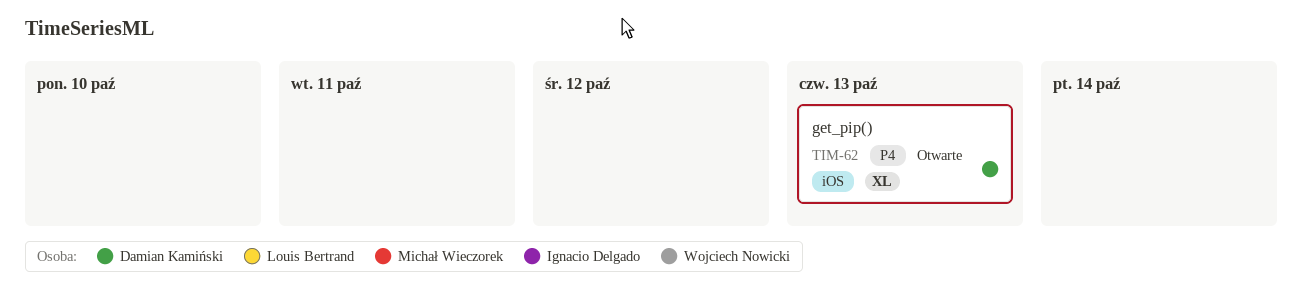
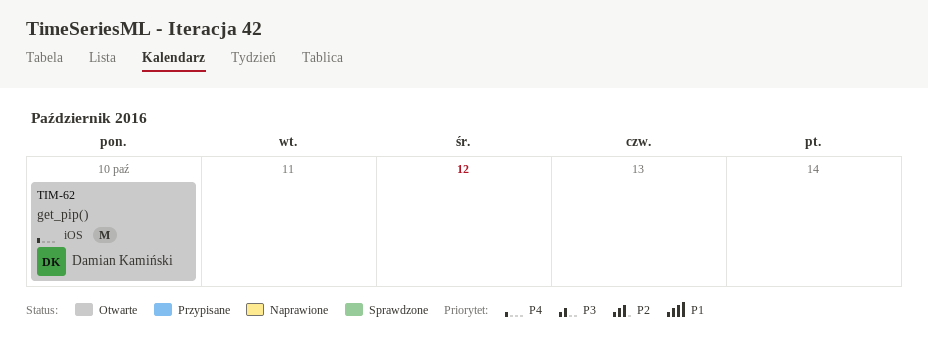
TIM-62, estimate: XL -> M
TIM-62, due: Oct 13 -> Oct 10

